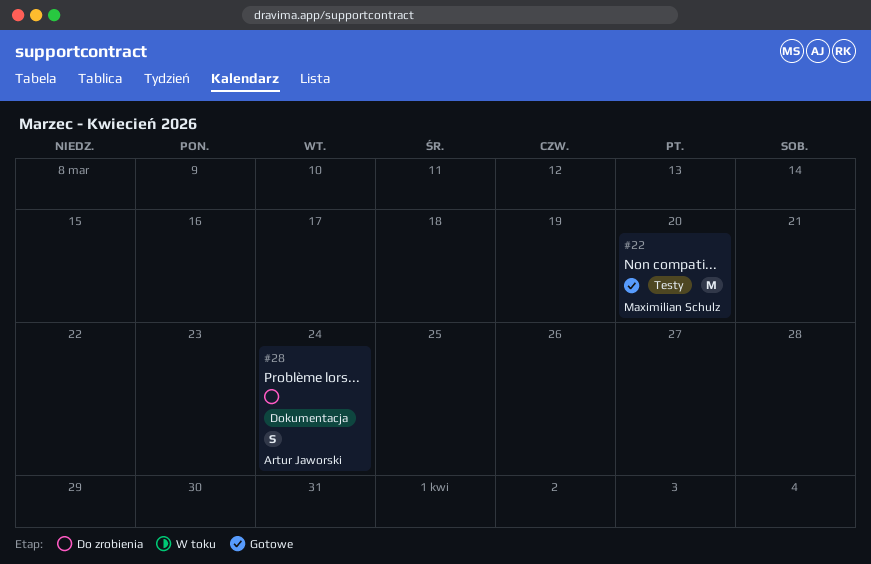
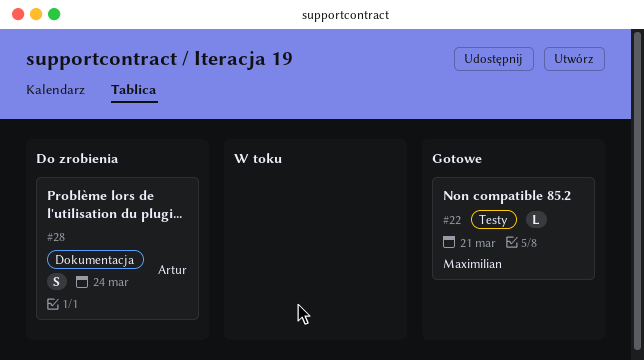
#22, estimate: M -> L
#22, due: Mar 20 -> Mar 21

